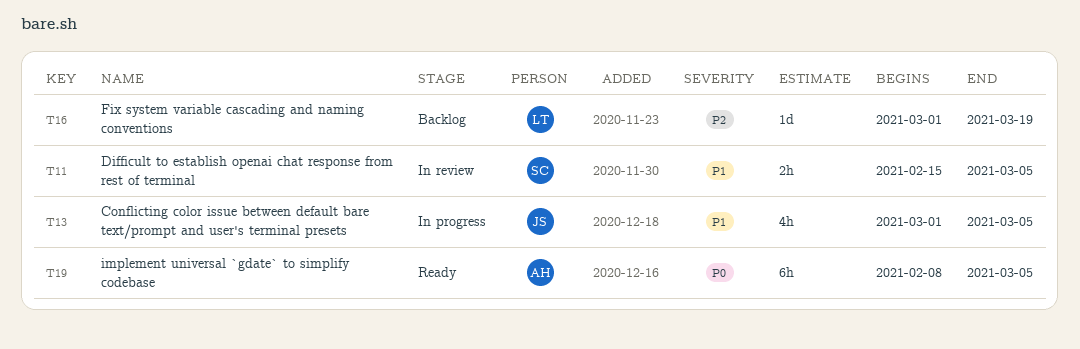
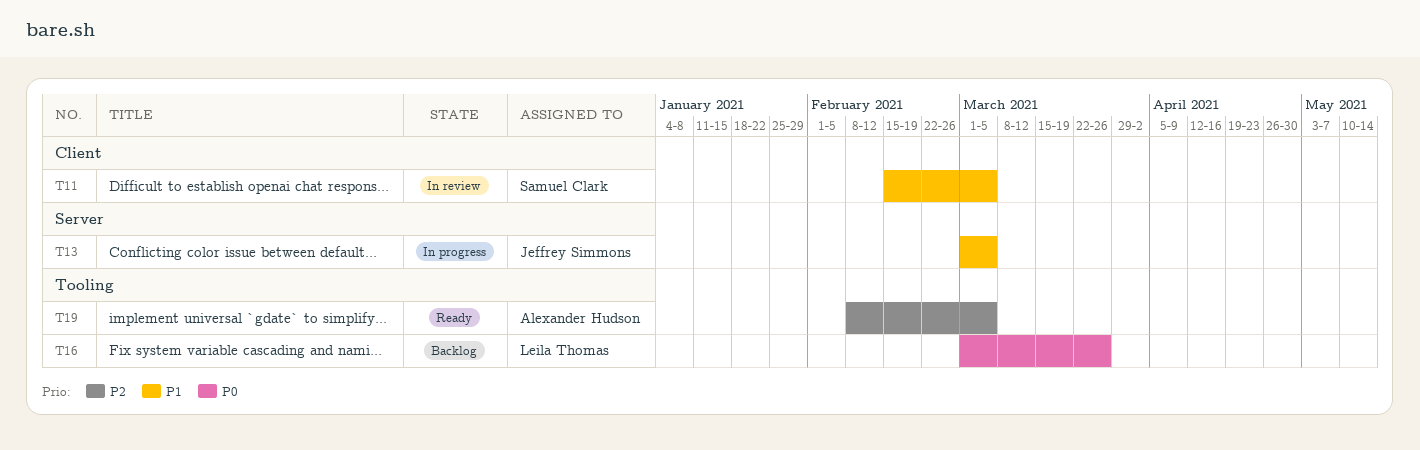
T16, priority: P2 -> P0
T16, due: Mar 19 -> Mar 26
T19, priority: P0 -> P2

